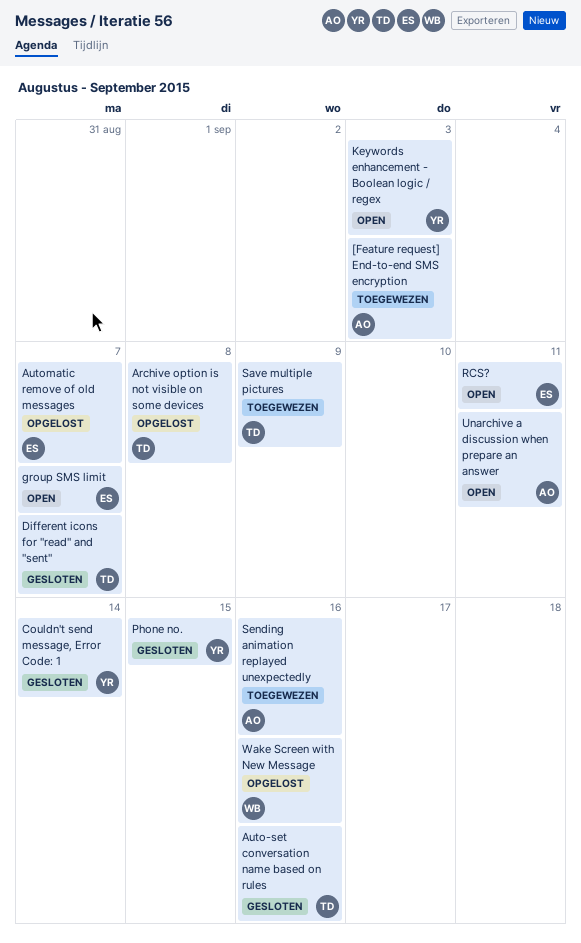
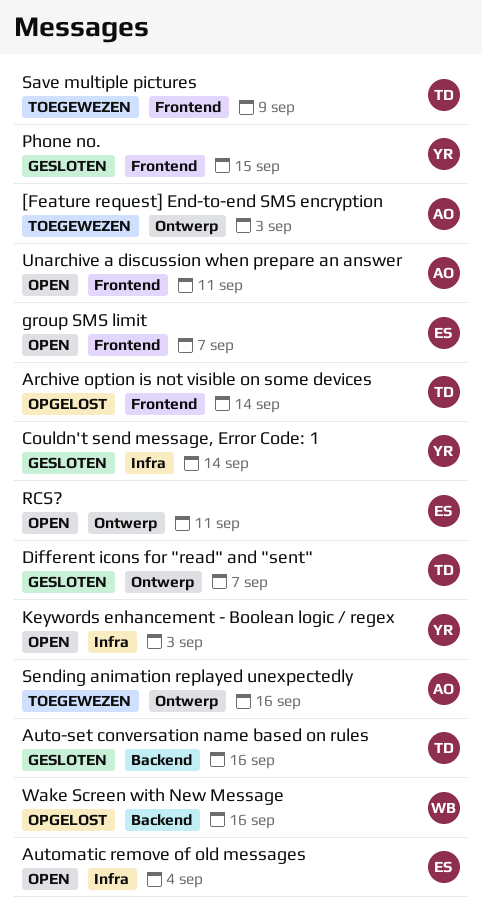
Archive option is not visible on some devices, due: Sep 8 -> Sep 14
Automatic remove of old messages, status: Opgelost -> Open
Automatic remove of old messages, due: Sep 7 -> Sep 4

